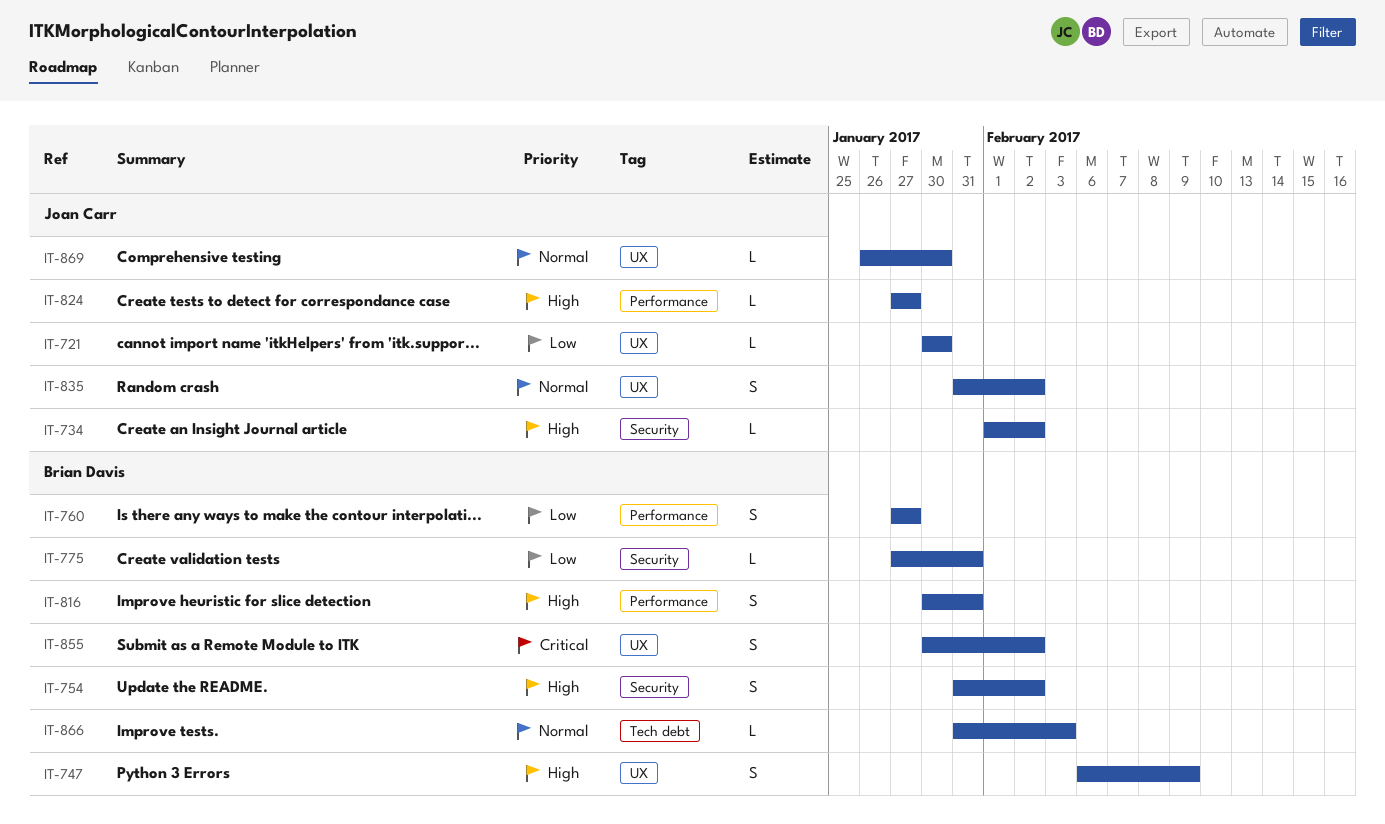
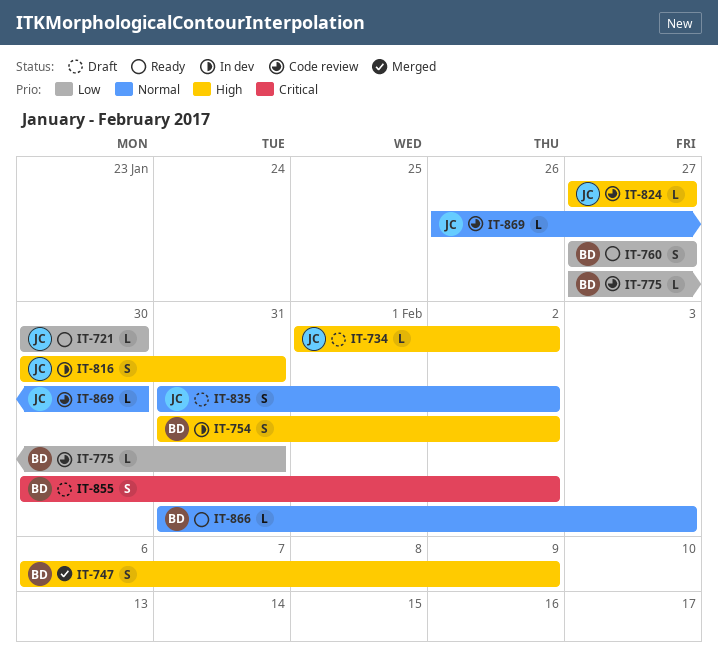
IT-816, owner: Brian Davis -> Joan Carr

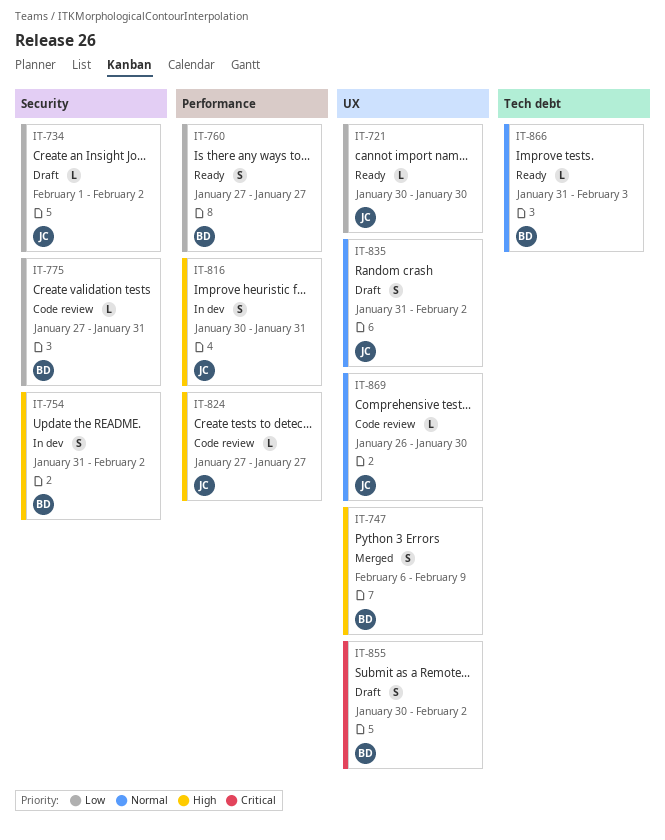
IT-734, priority: High -> Low

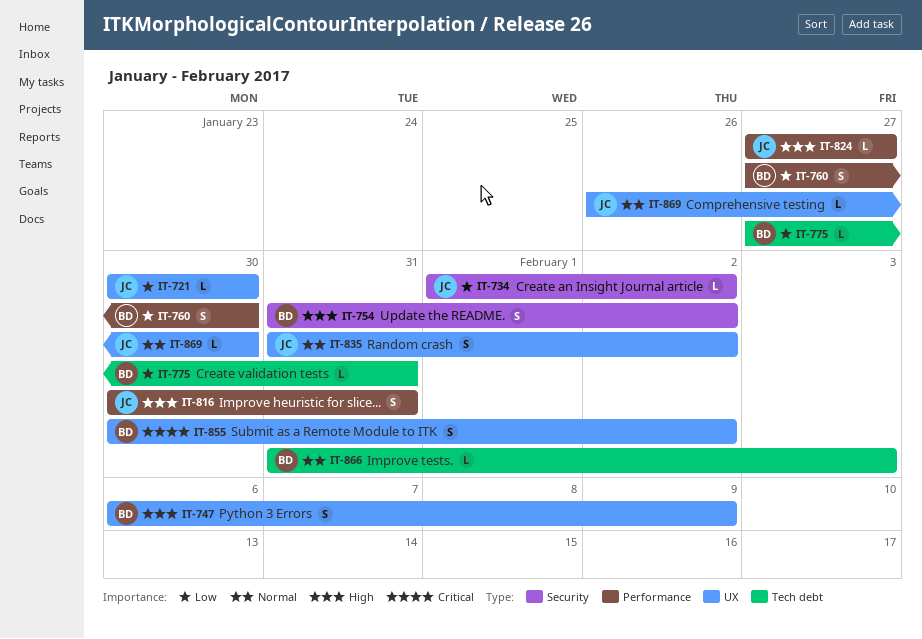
IT-760, due: Jan 27 -> Jan 30
IT-775, label: Security -> Tech debt

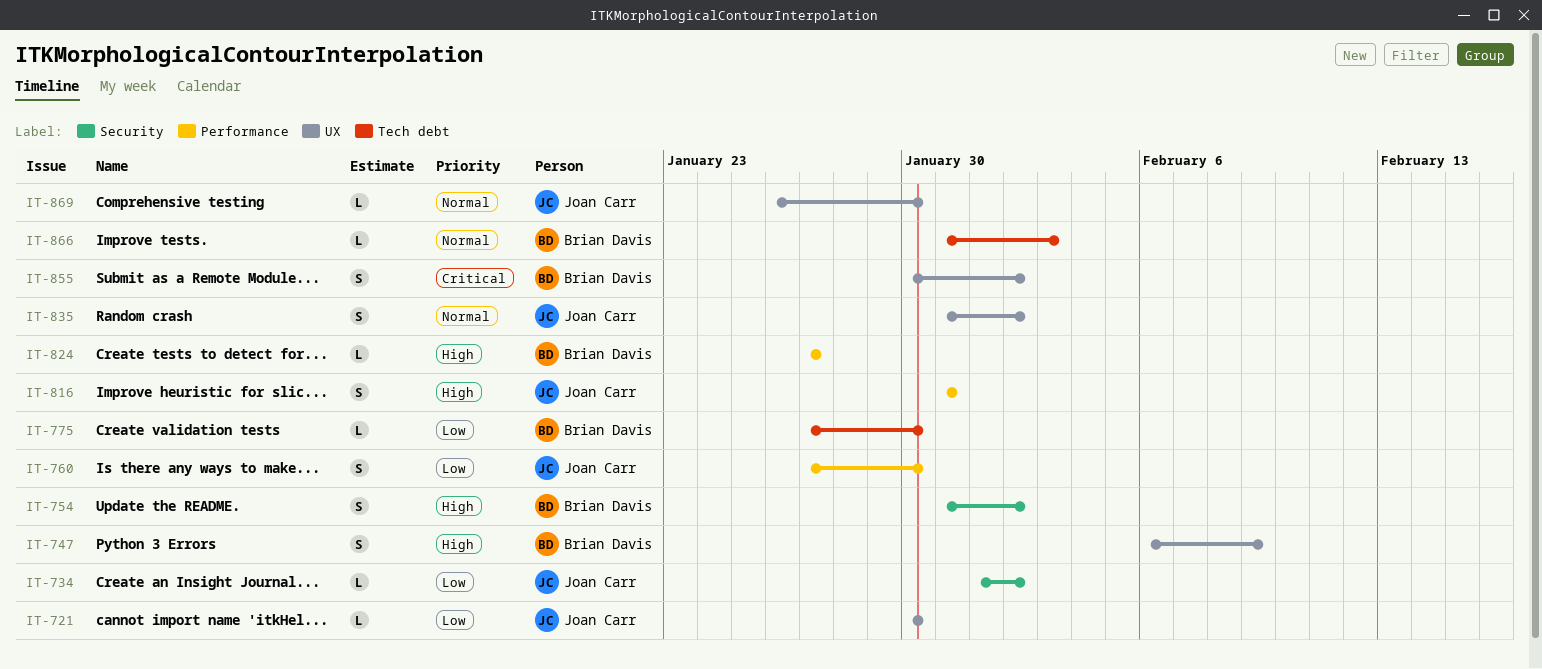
IT-760, owner: Brian Davis -> Joan Carr
IT-775, due: Jan 31 -> Jan 30
IT-816, start: Jan 30 -> Jan 31
IT-824, owner: Joan Carr -> Brian Davis

